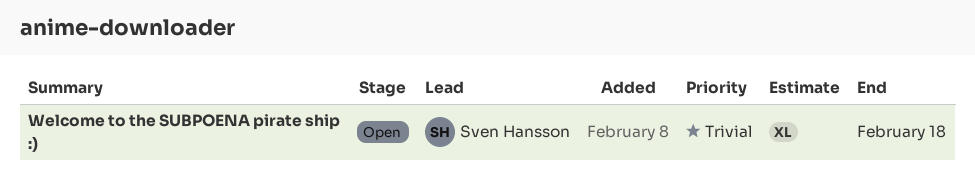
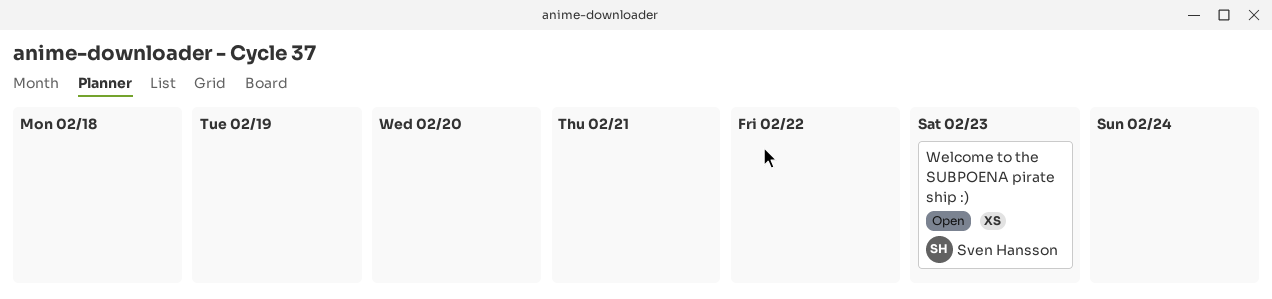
Welcome to the SUBPOENA pirate ship :), estimate: XL -> XS
Welcome to the SUBPOENA pirate ship :), due: Feb 18 -> Feb 23

